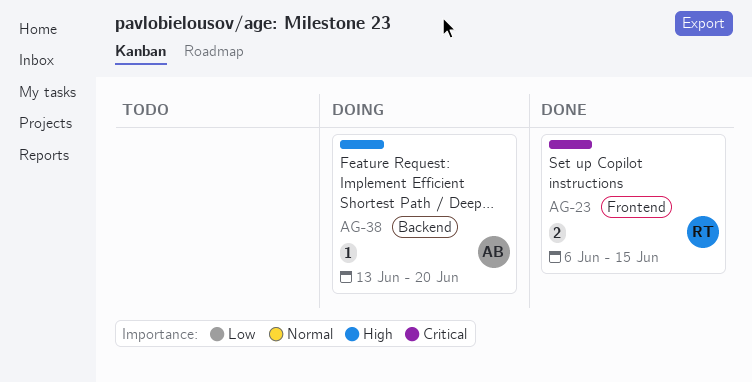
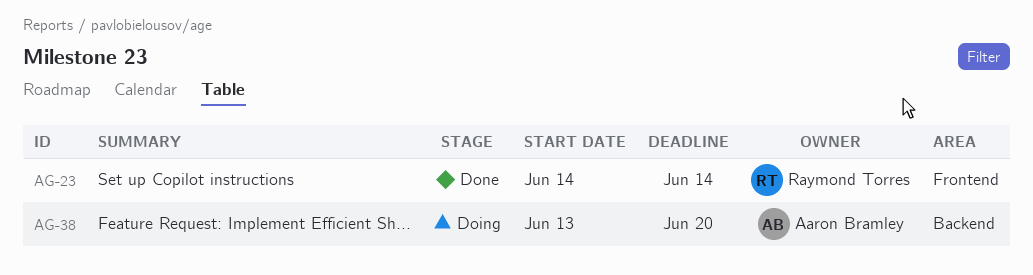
AG-23, start: Jun 6 -> Jun 14
AG-23, due: Jun 15 -> Jun 14

